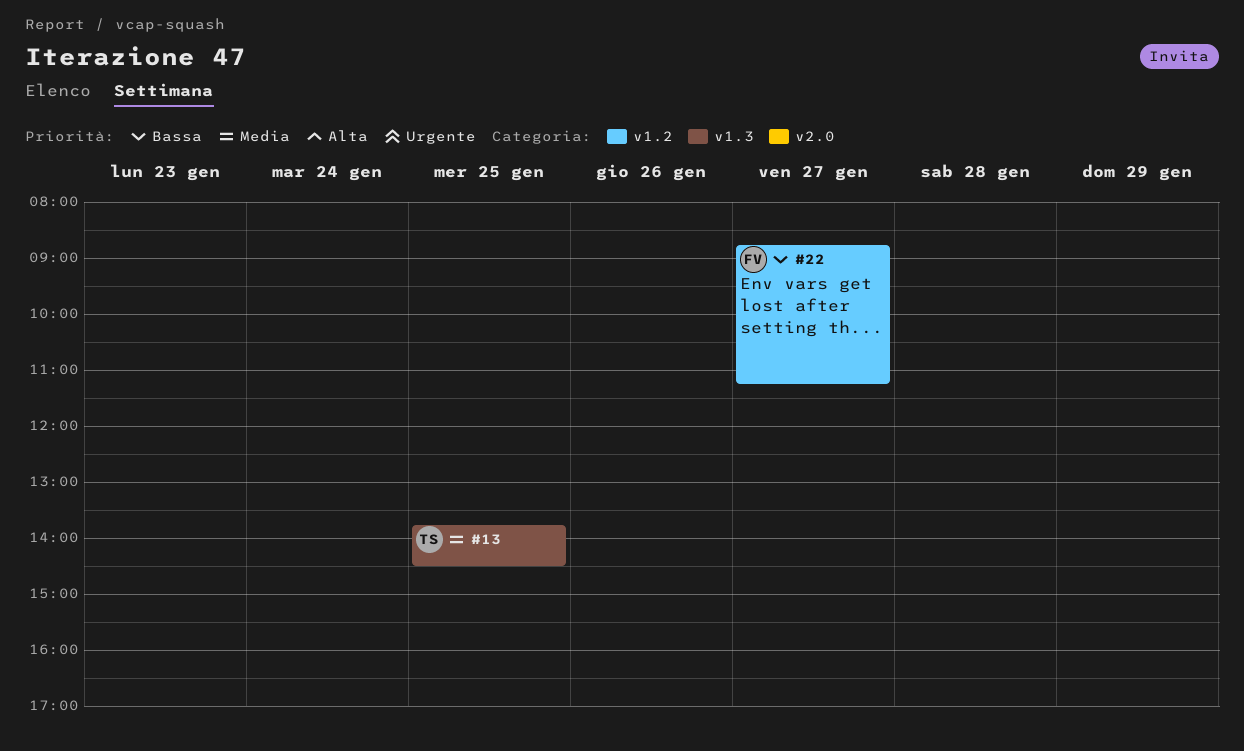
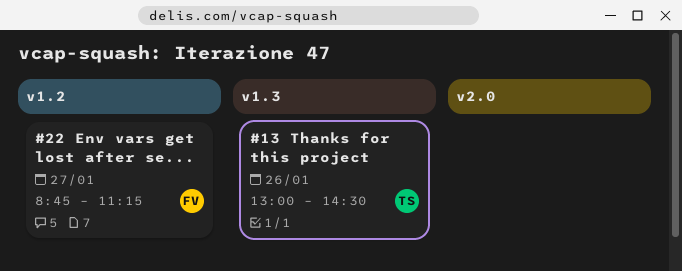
#13, day: Jan 25 -> Jan 26
#13, begins: 13:45 -> 13:00

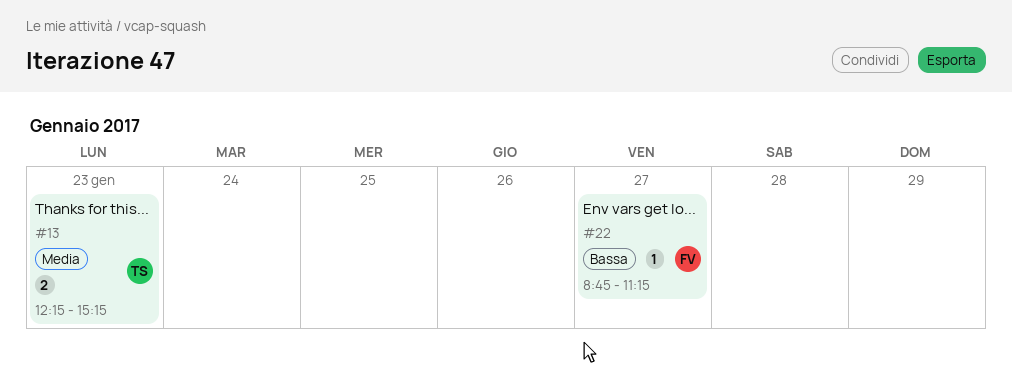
#13, day: Jan 26 -> Jan 23
#13, begins: 13:00 -> 12:15
#13, ends: 14:30 -> 15:15

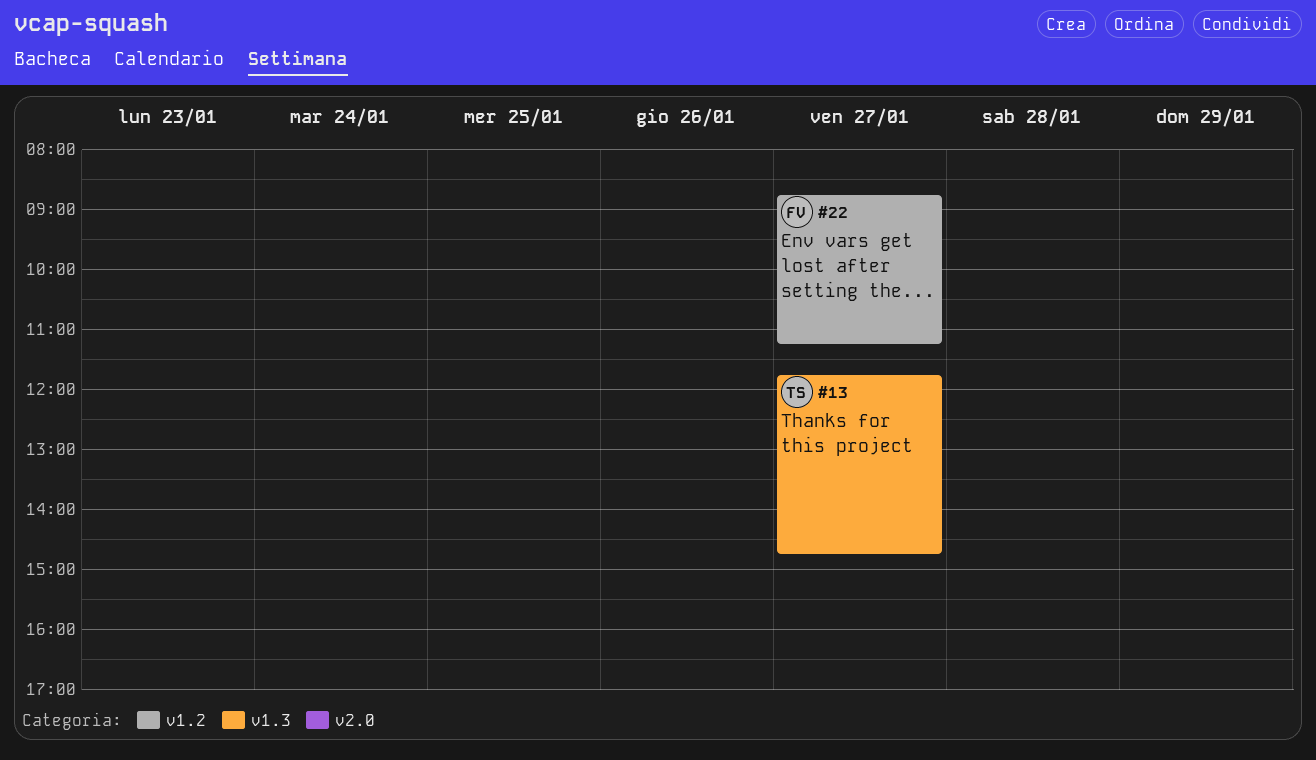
#13, day: Jan 23 -> Jan 27
#13, begins: 12:15 -> 11:45
#13, ends: 15:15 -> 14:45

